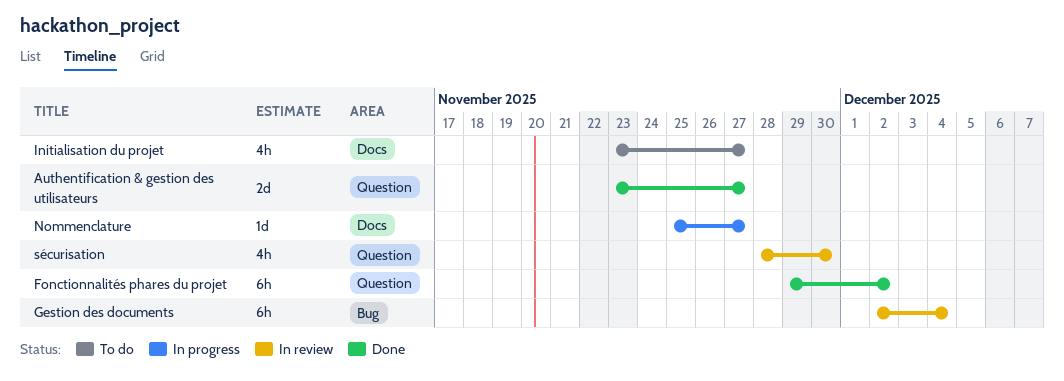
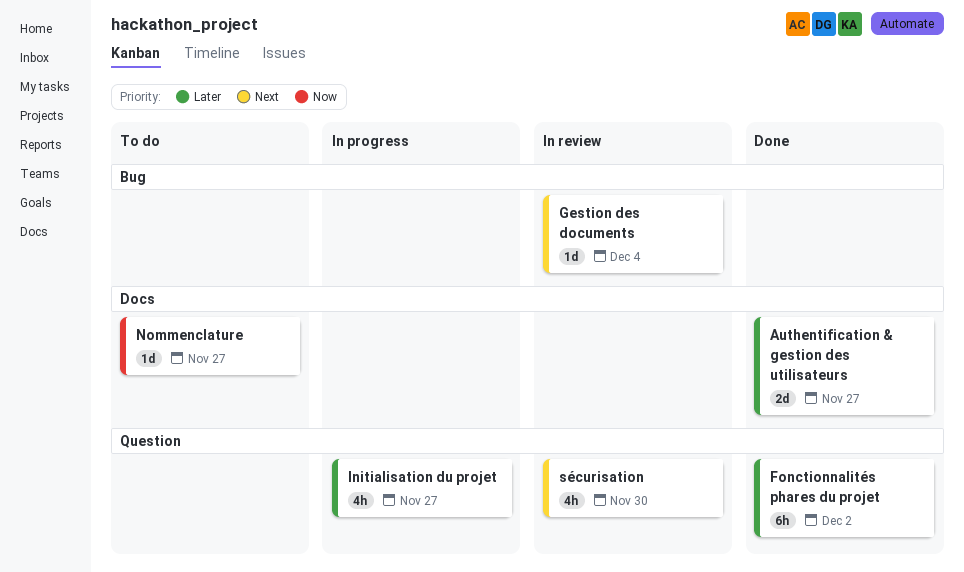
Authentification & gestion des utilisateurs, label: Question -> Docs
Gestion des documents, estimate: 6h -> 1d
Initialisation du projet, status: To do -> In progress
Initialisation du projet, label: Docs -> Question
Nommenclature, status: In progress -> To do

